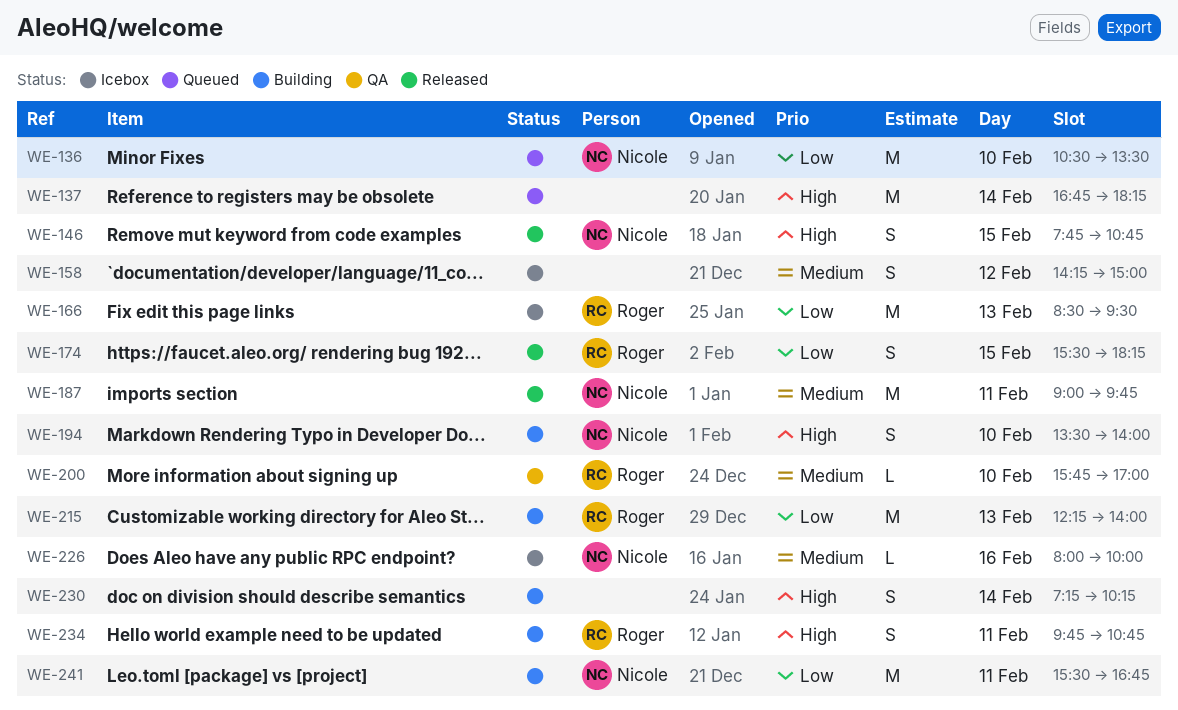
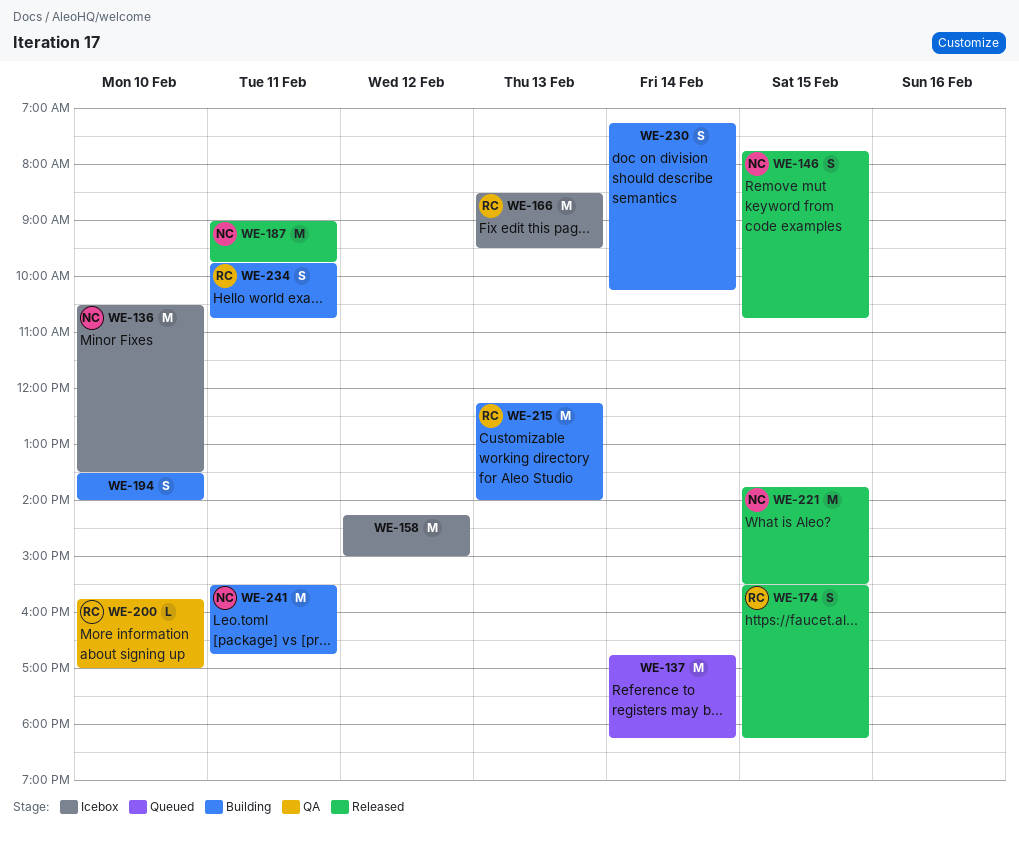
WE-136, status: Queued -> Icebox
WE-158, estimate: S -> M
WE-194, owner: Nicole -> none
WE-221: none -> present
WE-226: present -> none

